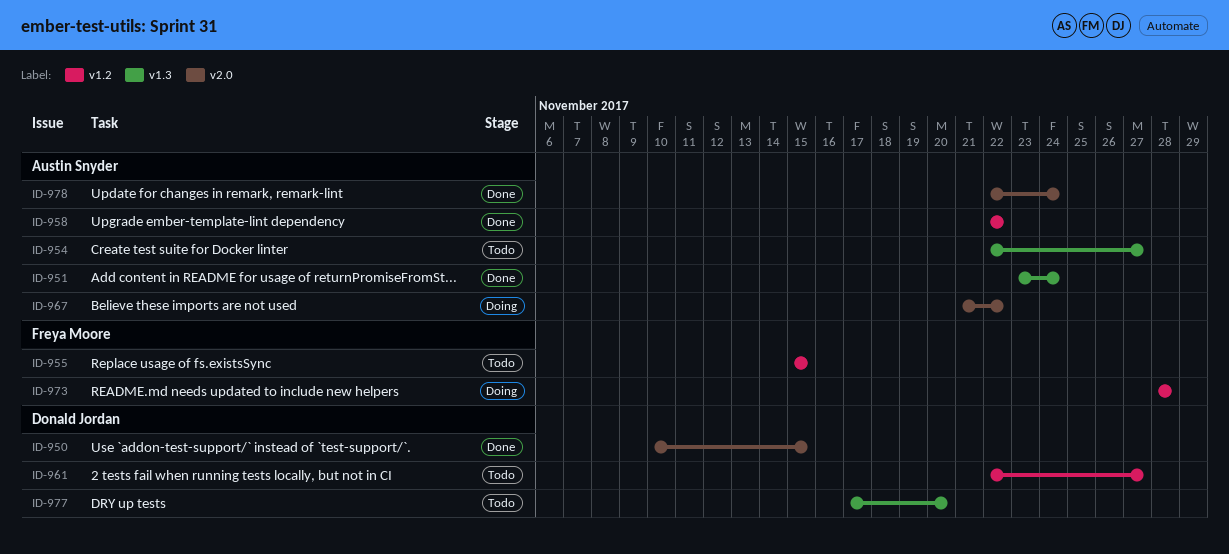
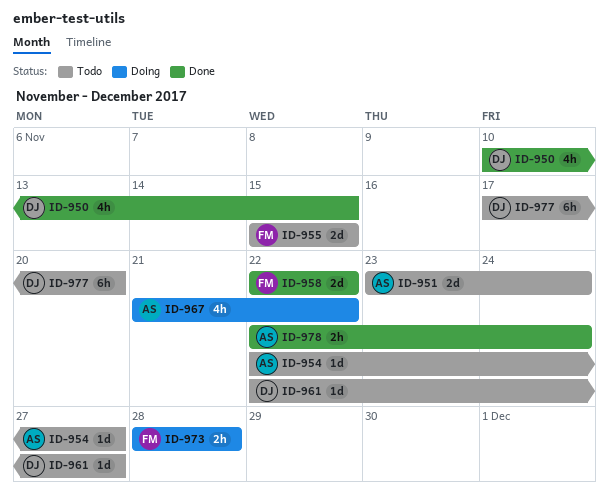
ID-951, status: Done -> Todo
ID-958, owner: Austin Snyder -> Freya Moore

